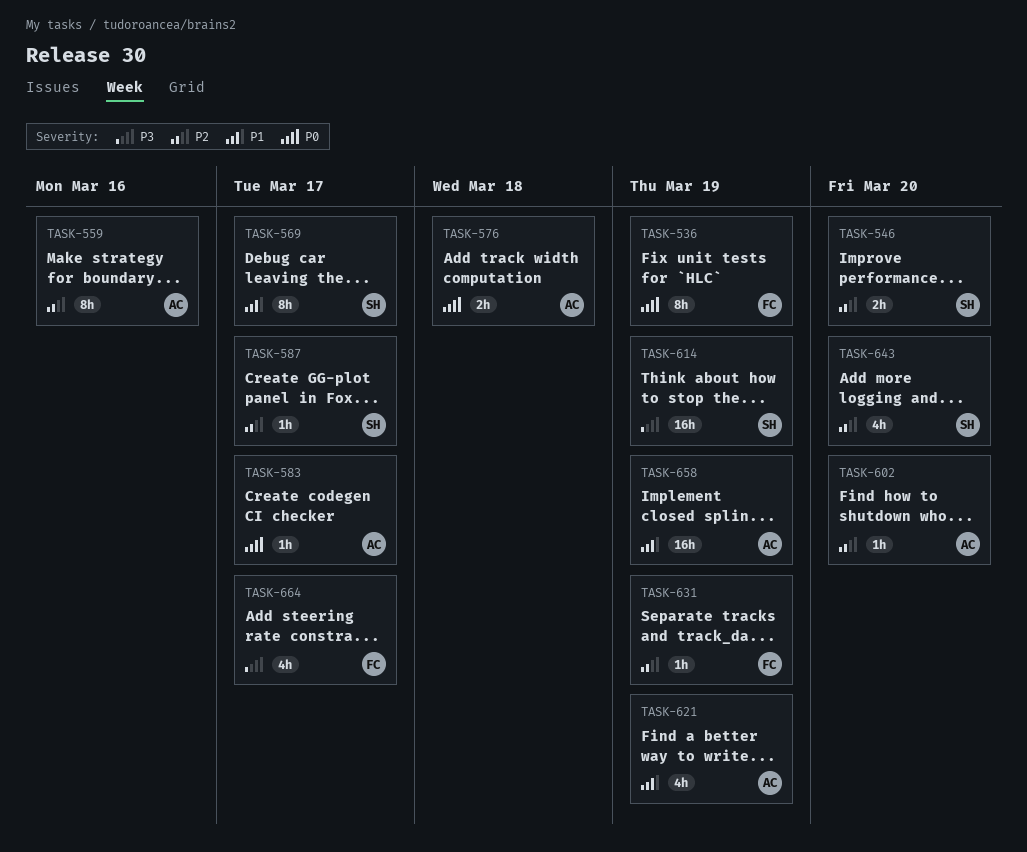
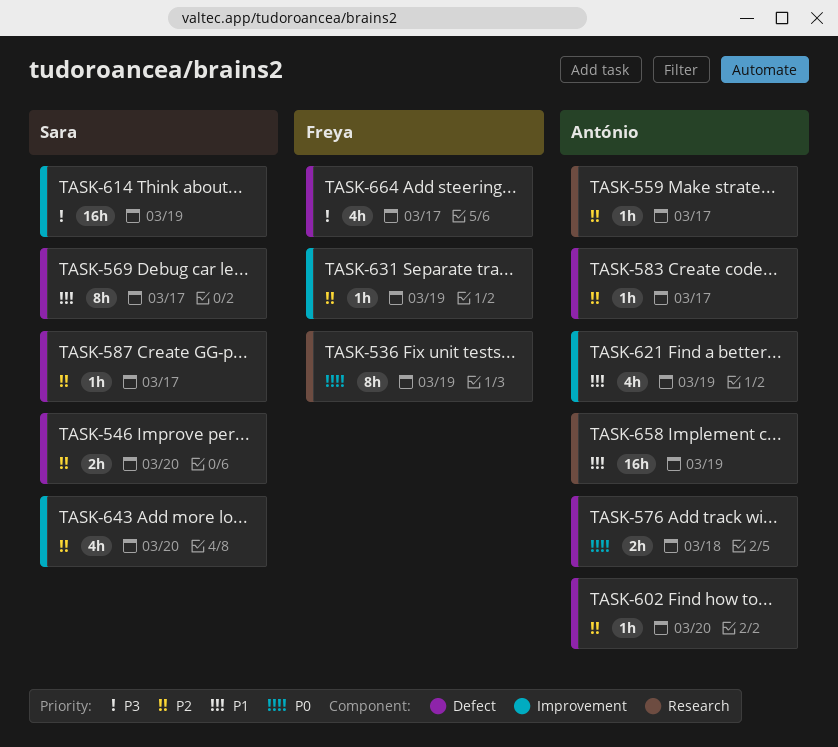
TASK-559, estimate: 8h -> 1h
TASK-559, due: Mar 16 -> Mar 17
TASK-583, priority: P0 -> P2

